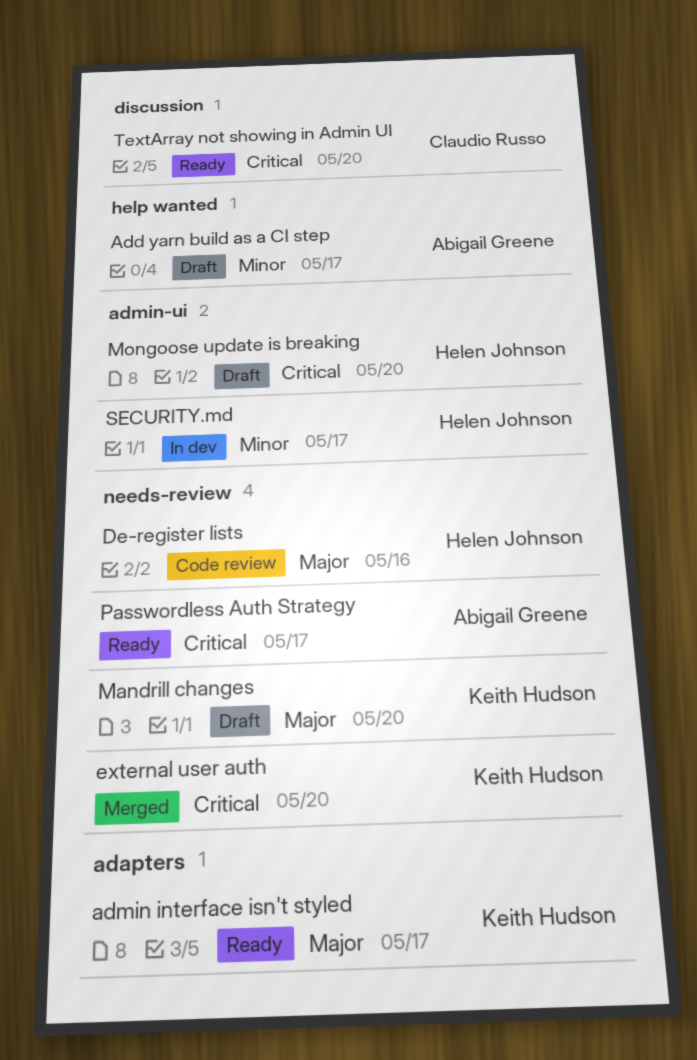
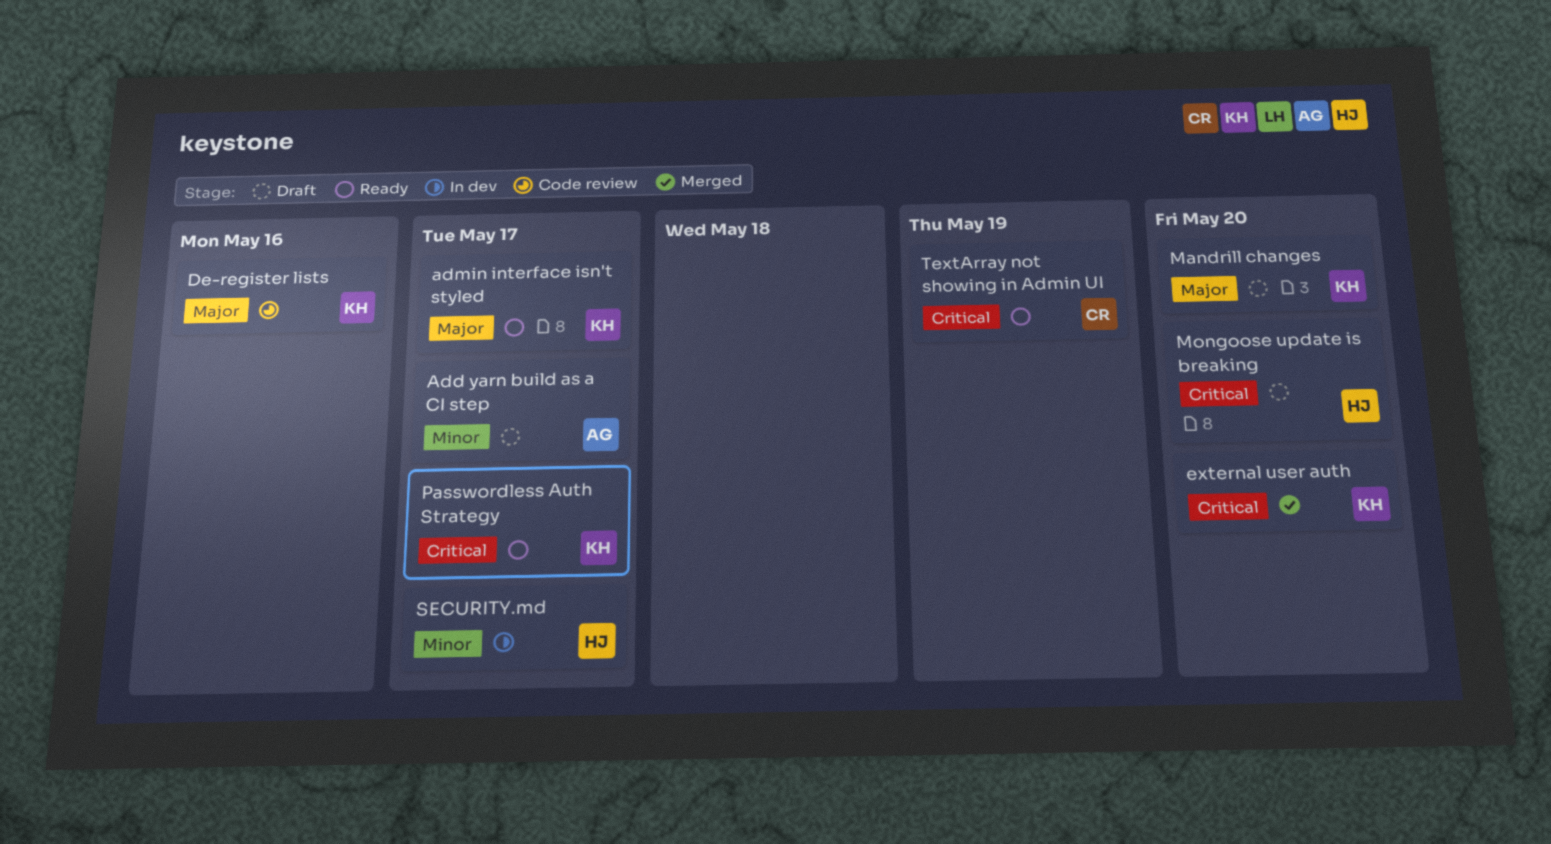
De-register lists, owner: Helen Johnson -> Keith Hudson
Passwordless Auth Strategy, owner: Abigail Greene -> Keith Hudson
TextArray not showing in Admin UI, due: May 20 -> May 19

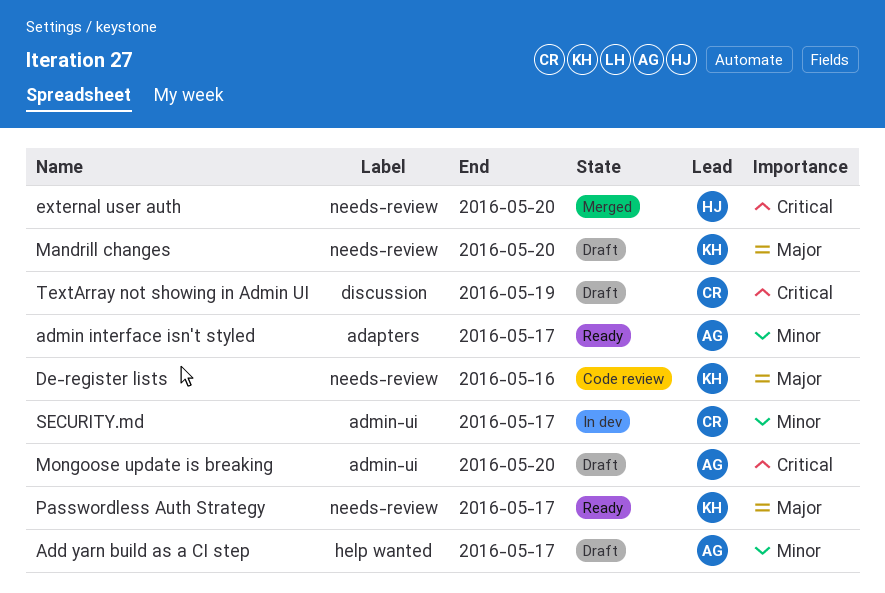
admin interface isn't styled, owner: KH -> AG
admin interface isn't styled, priority: Major -> Minor
external user auth, owner: KH -> HJ
Mongoose update is breaking, owner: HJ -> AG
Passwordless Auth Strategy, priority: Critical -> Major
SECURITY.md, owner: HJ -> CR
TextArray not showing in Admin UI, status: Ready -> Draft

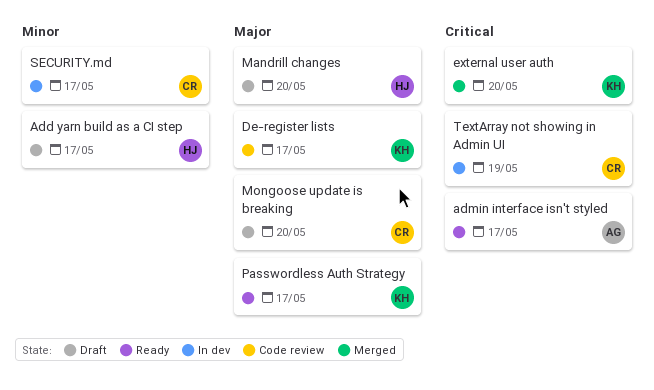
Add yarn build as a CI step, owner: AG -> HJ
admin interface isn't styled, priority: Minor -> Critical
De-register lists, due: May 16 -> May 17
external user auth, owner: HJ -> KH
Mandrill changes, owner: KH -> HJ
Mongoose update is breaking, owner: AG -> CR
Mongoose update is breaking, priority: Critical -> Major
TextArray not showing in Admin UI, status: Draft -> In dev

